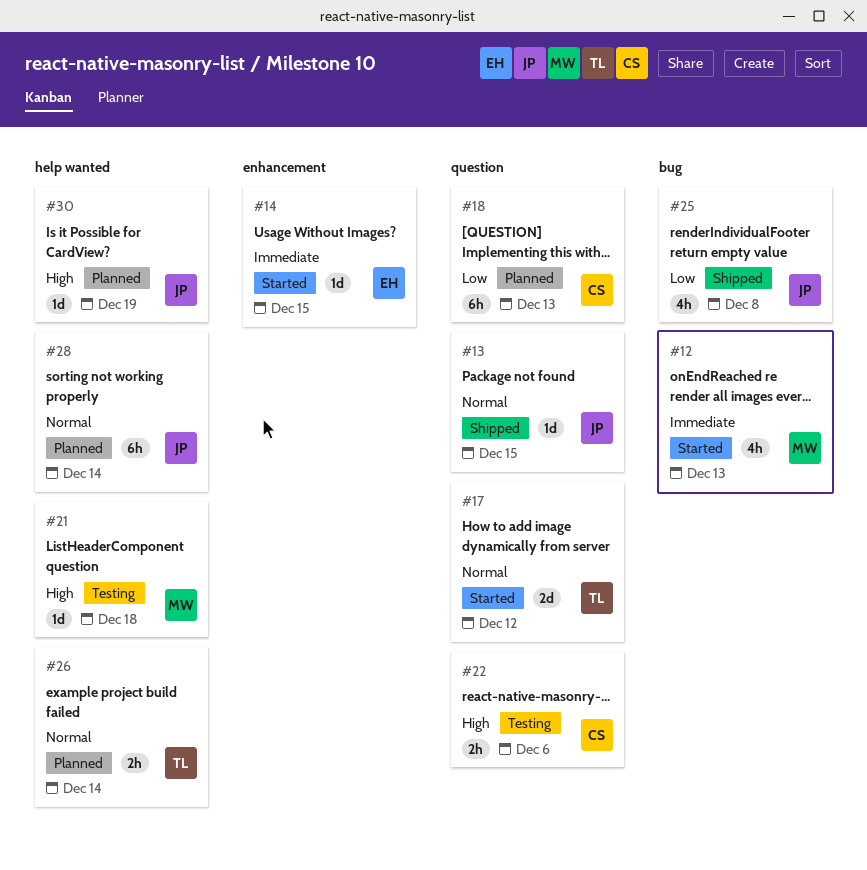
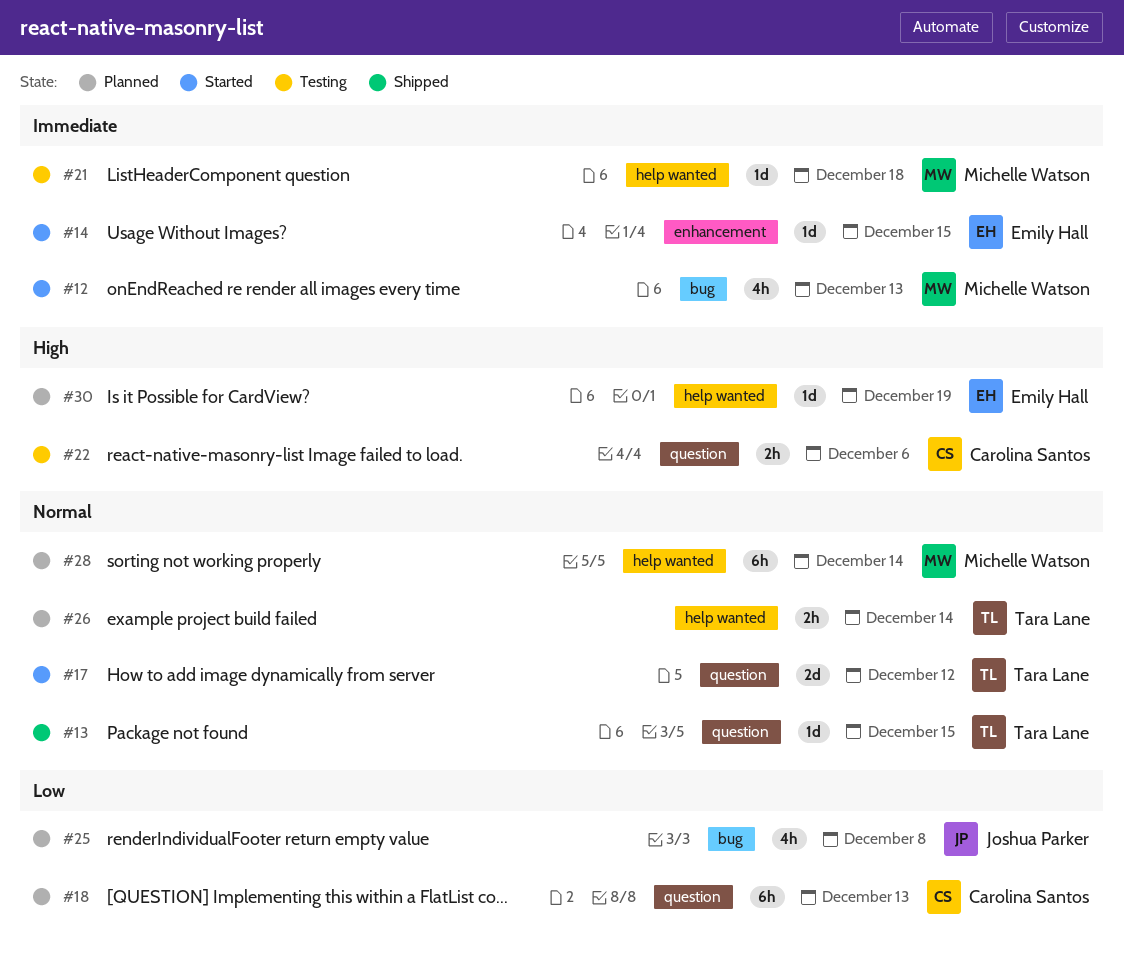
#13, owner: Joshua Parker -> Tara Lane
#21, priority: High -> Immediate
#25, status: Shipped -> Planned
#28, owner: Joshua Parker -> Michelle Watson
#30, owner: Joshua Parker -> Emily Hall

